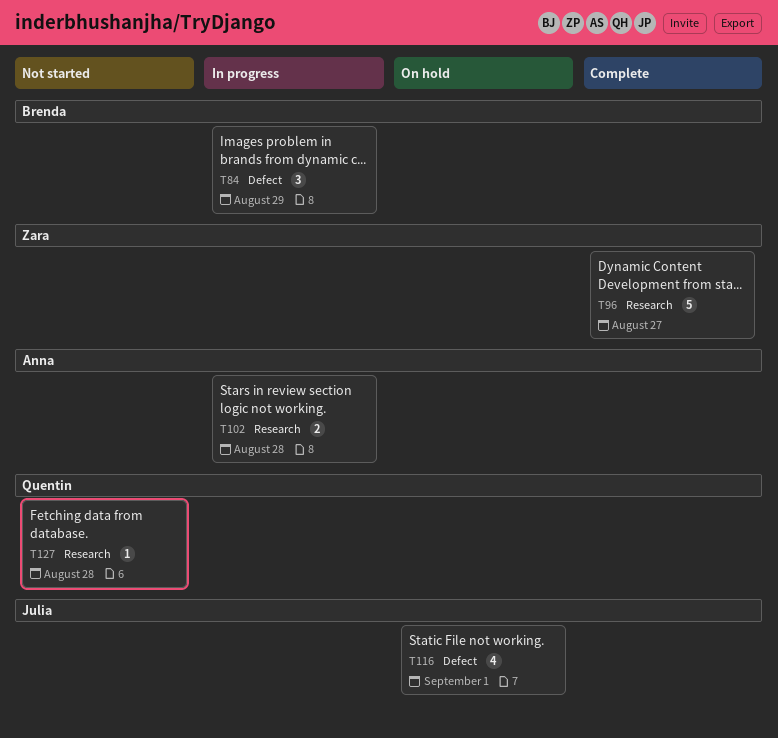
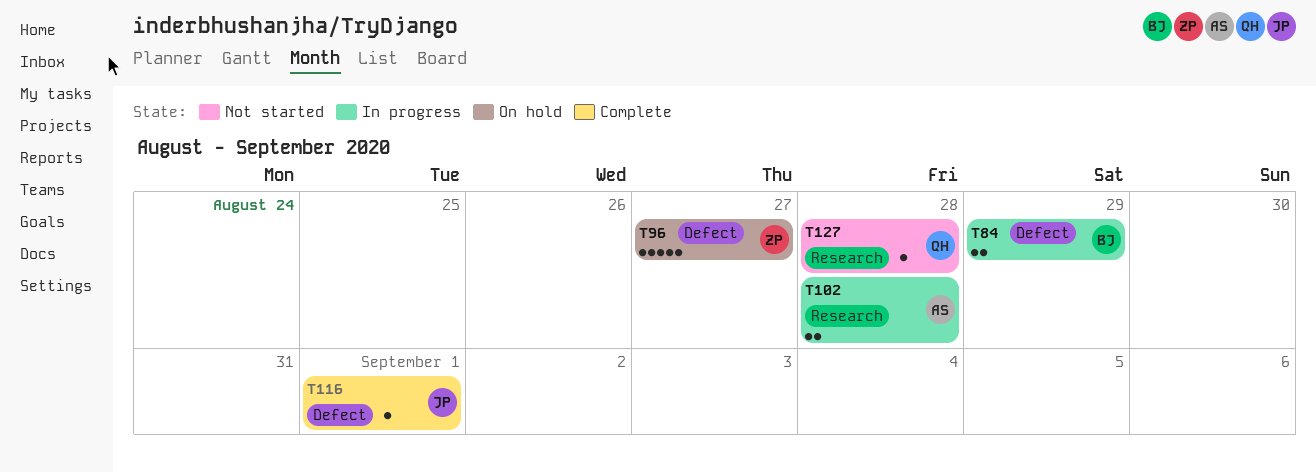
T84, estimate: 3 -> 2
T96, status: Complete -> On hold
T96, label: Research -> Defect
T116, status: On hold -> Complete
T116, estimate: 4 -> 1

